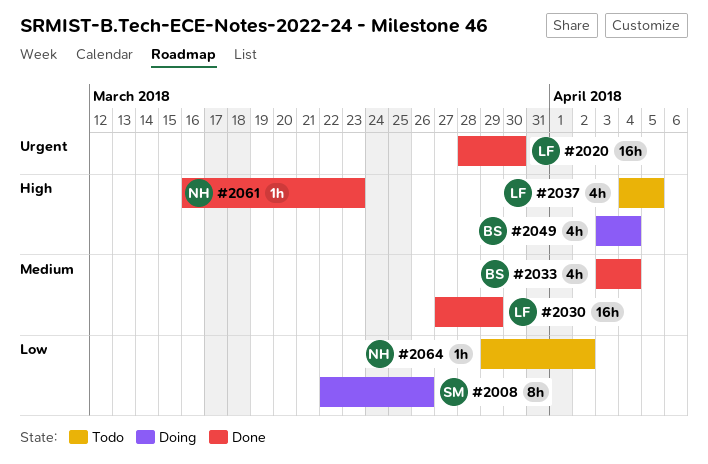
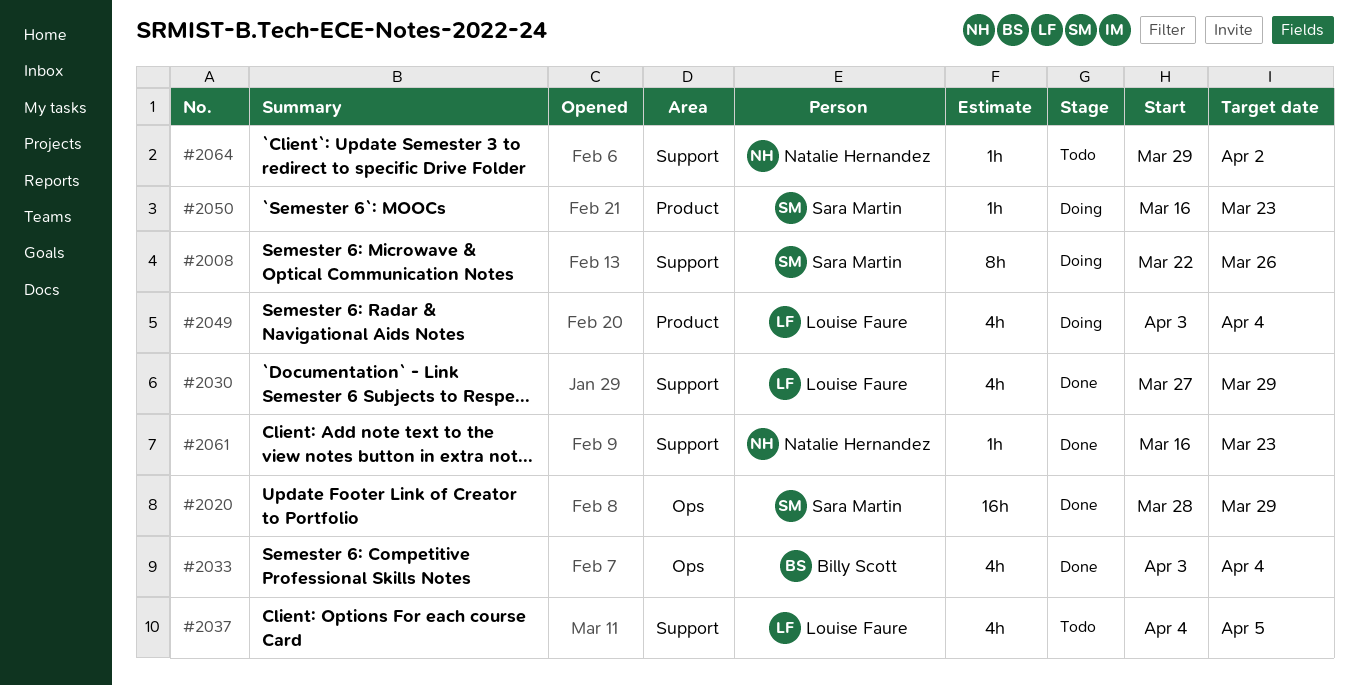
#2020, owner: Louise Faure -> Sara Martin
#2020, due: Mar 30 -> Mar 29
#2030, estimate: 16h -> 4h
#2049, owner: Billy Scott -> Louise Faure
#2050: none -> present

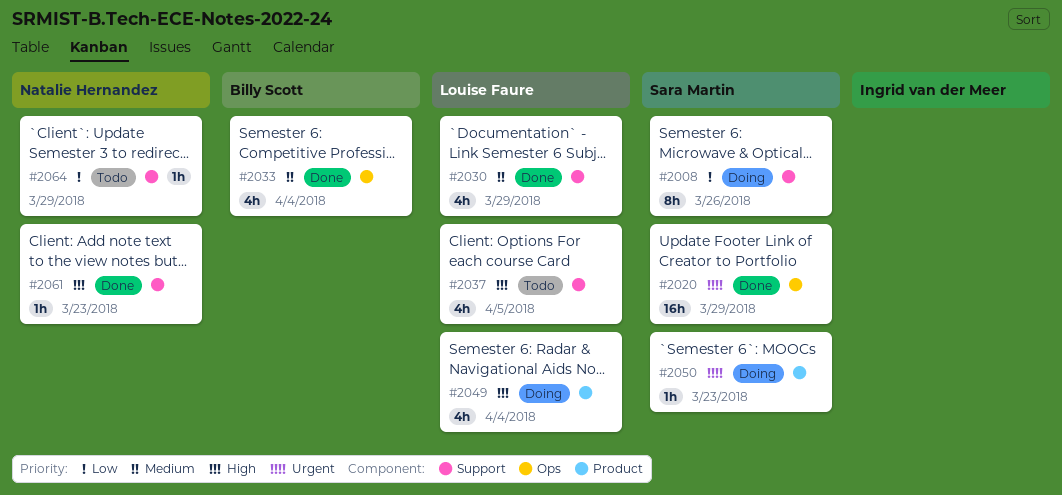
#2064, due: Apr 2 -> Mar 29

